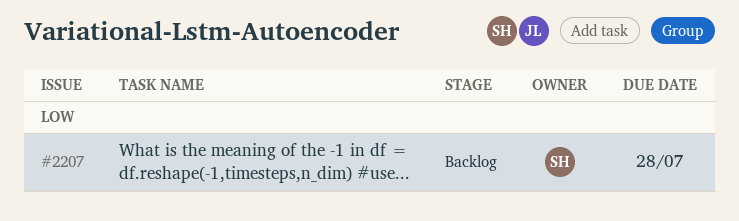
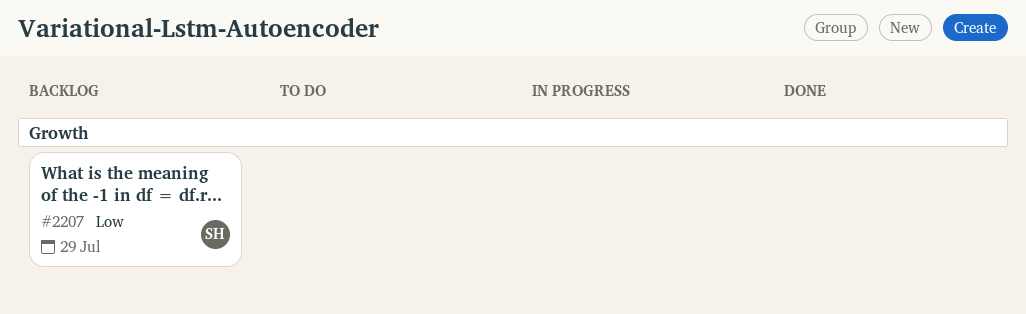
#2207, due: Jul 28 -> Jul 29

